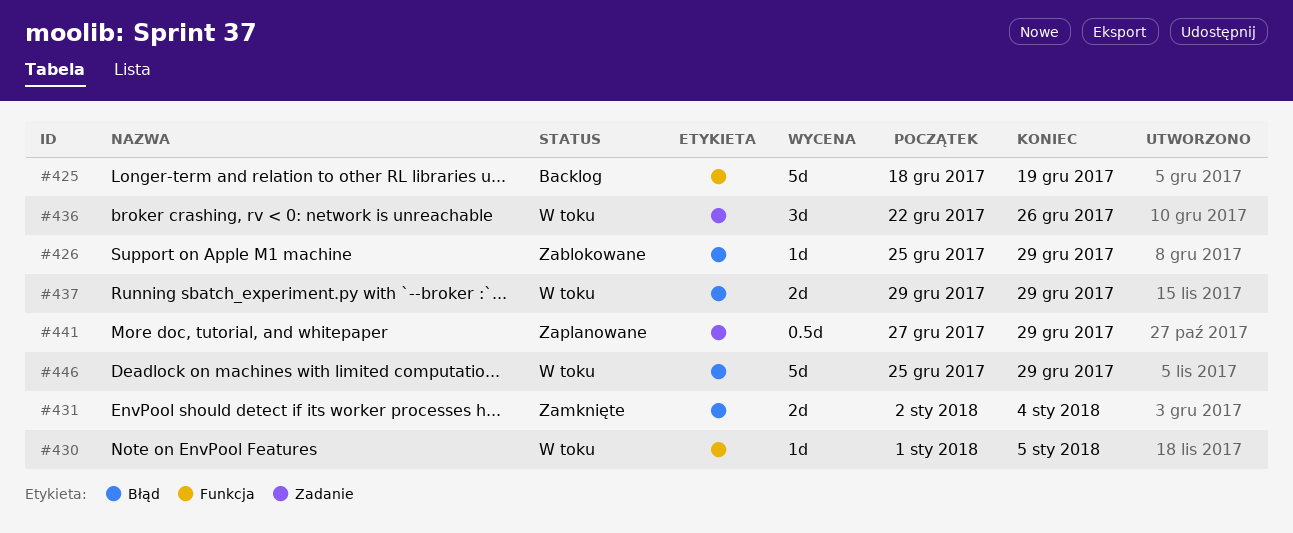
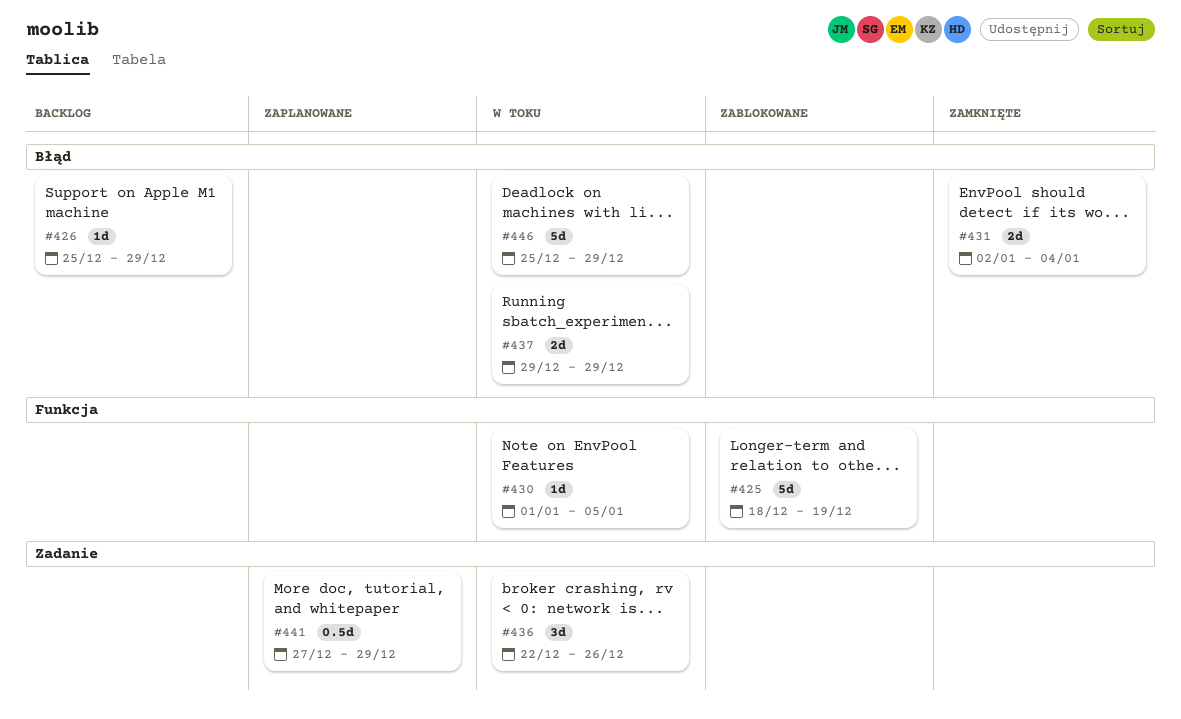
#425, status: Backlog -> Zablokowane
#426, status: Zablokowane -> Backlog

